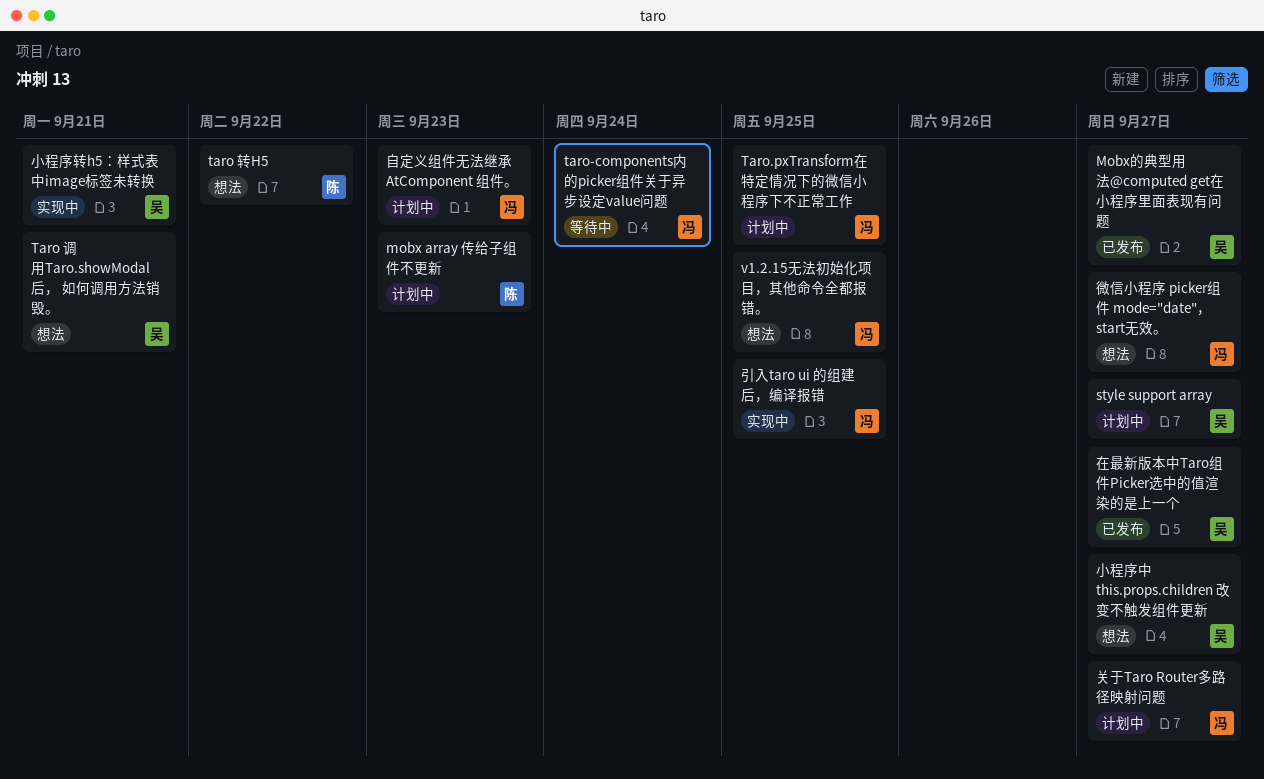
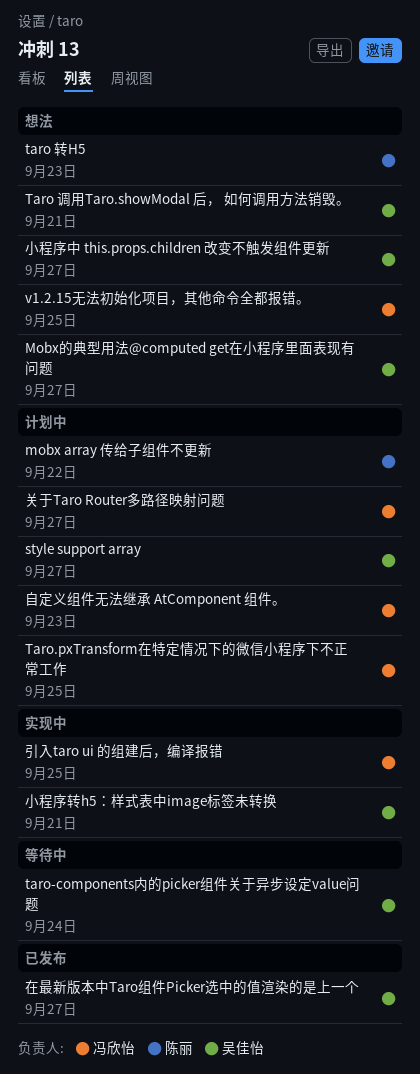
mobx array 传给子组件不更新, due: Sep 23 -> Sep 22
Mobx的典型用法@computed get在小程序里面表现有问题, status: 已发布 -> 想法
taro 转H5, due: Sep 22 -> Sep 23
taro-components内的picker组件关于异步设定value问题, owner: 冯欣怡 -> 吴佳怡
微信小程序 picker组件 mode="date"， start无效。: present -> none

